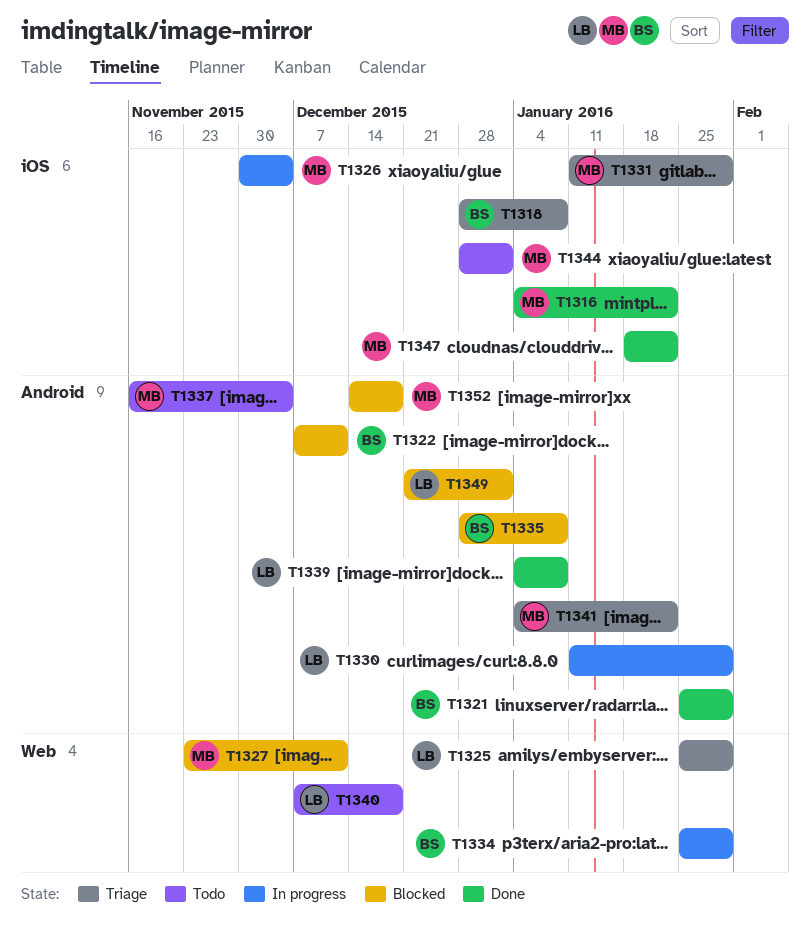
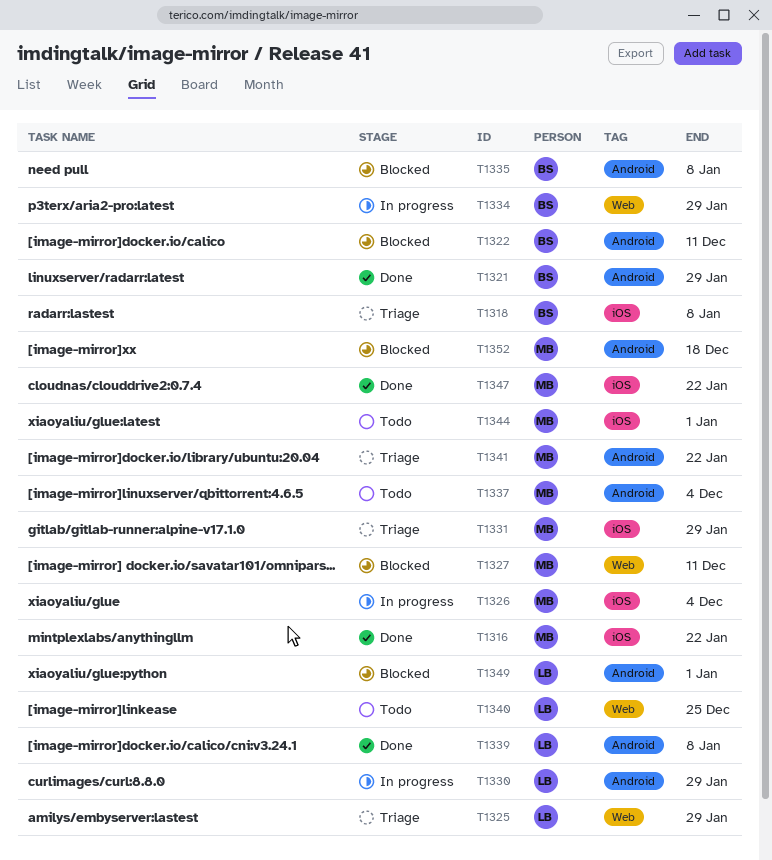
T1340, due: Dec 18 -> Dec 25

